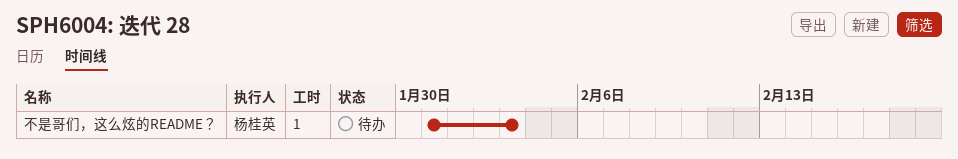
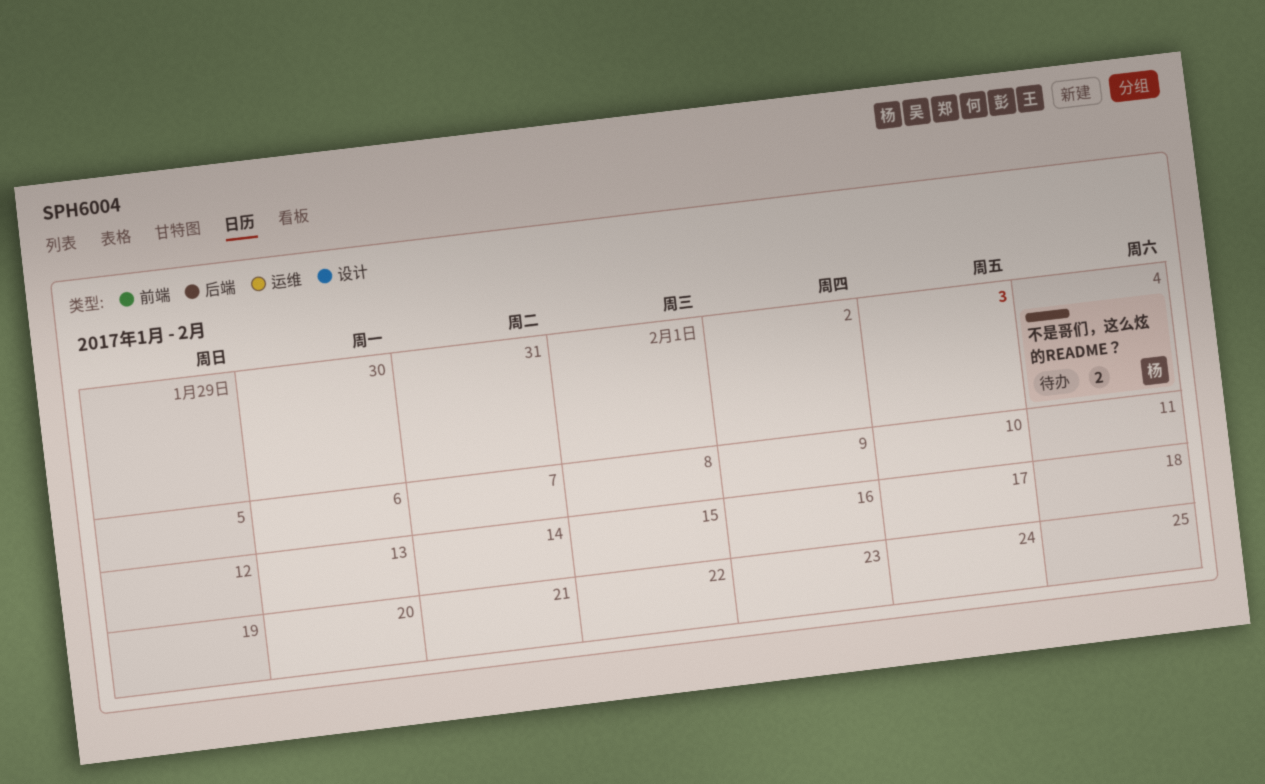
不是哥们，这么炫的README？, estimate: 1 -> 2
不是哥们，这么炫的README？, due: Feb 3 -> Feb 4

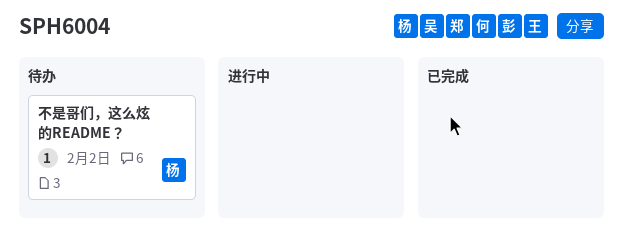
不是哥们，这么炫的README？, estimate: 2 -> 1
不是哥们，这么炫的README？, due: Feb 4 -> Feb 2

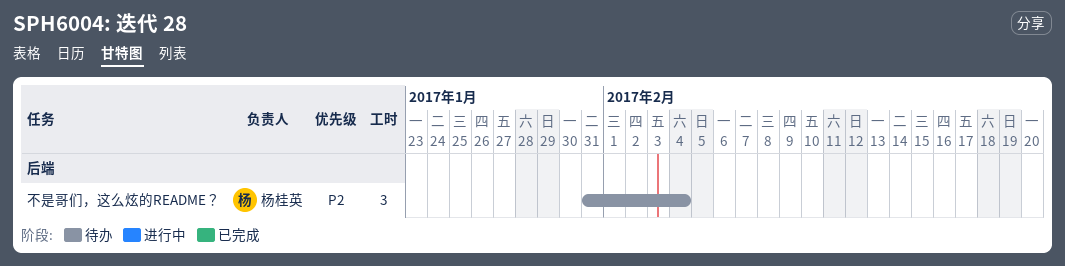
不是哥们，这么炫的README？, estimate: 1 -> 3
不是哥们，这么炫的README？, due: Feb 2 -> Feb 4

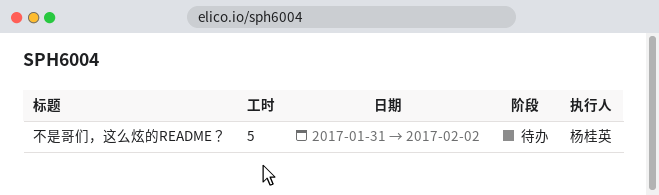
不是哥们，这么炫的README？, estimate: 3 -> 5
不是哥们，这么炫的README？, due: Feb 4 -> Feb 2

